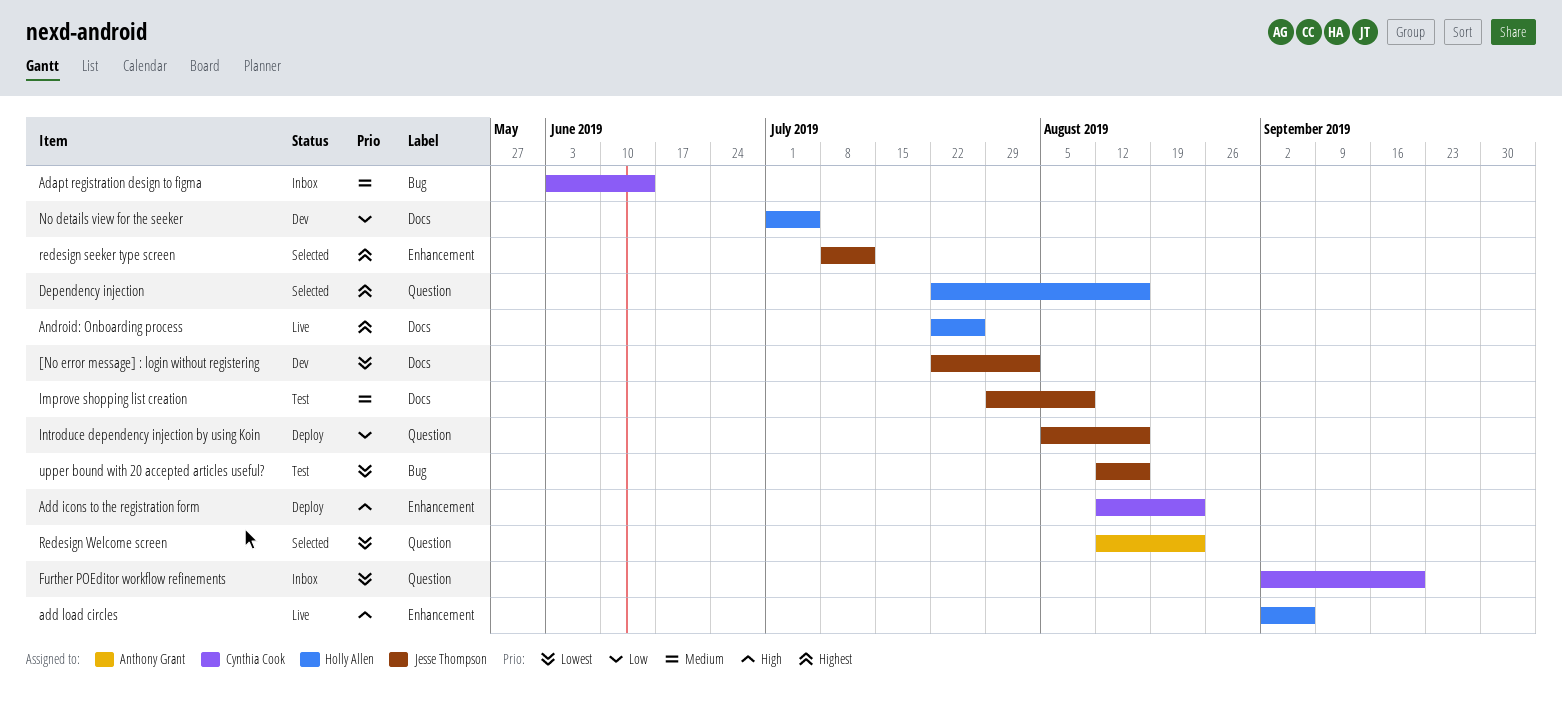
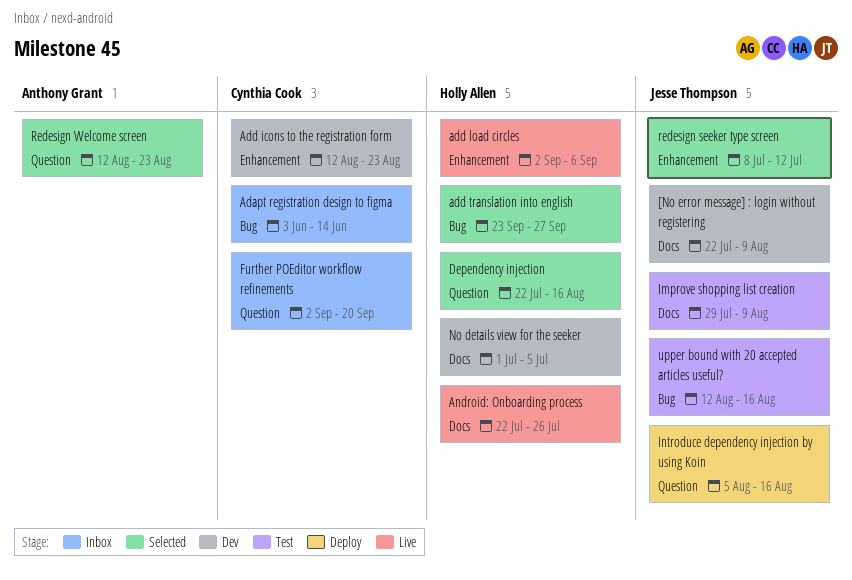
[No error message] : login without registering, due: Aug 2 -> Aug 9
Add icons to the registration form, status: Deploy -> Dev
add translation into english: none -> present

